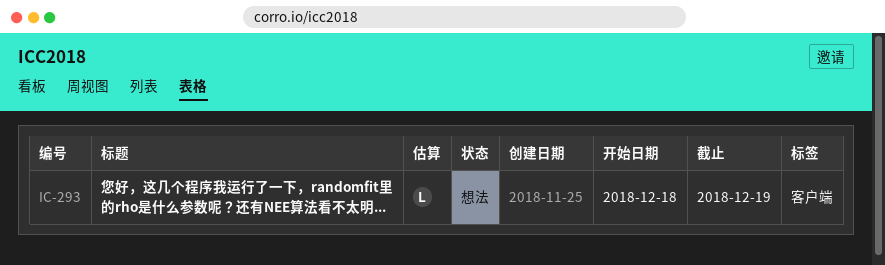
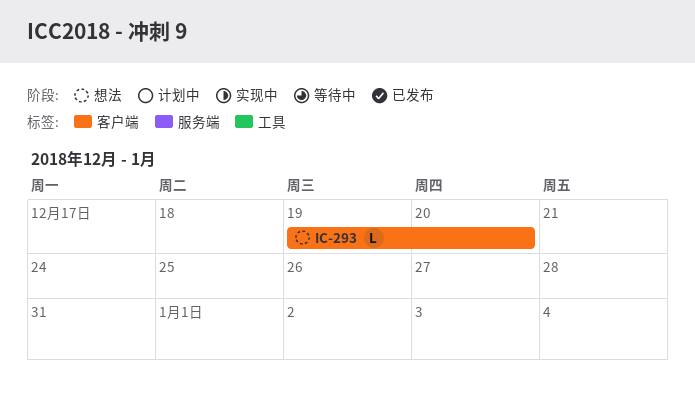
IC-293, start: Dec 18 -> Dec 19
IC-293, due: Dec 19 -> Dec 20

